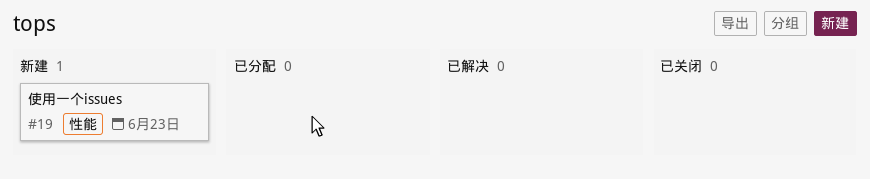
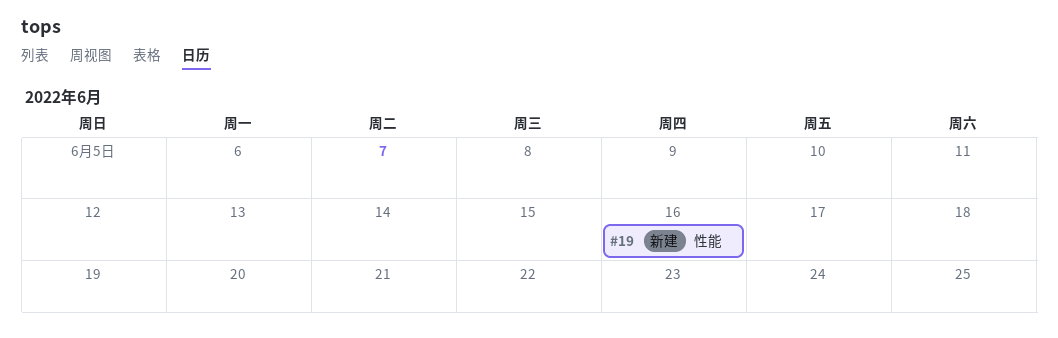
#19, due: Jun 23 -> Jun 16

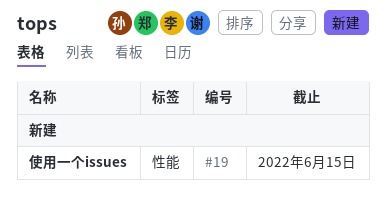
#19, due: Jun 16 -> Jun 15

